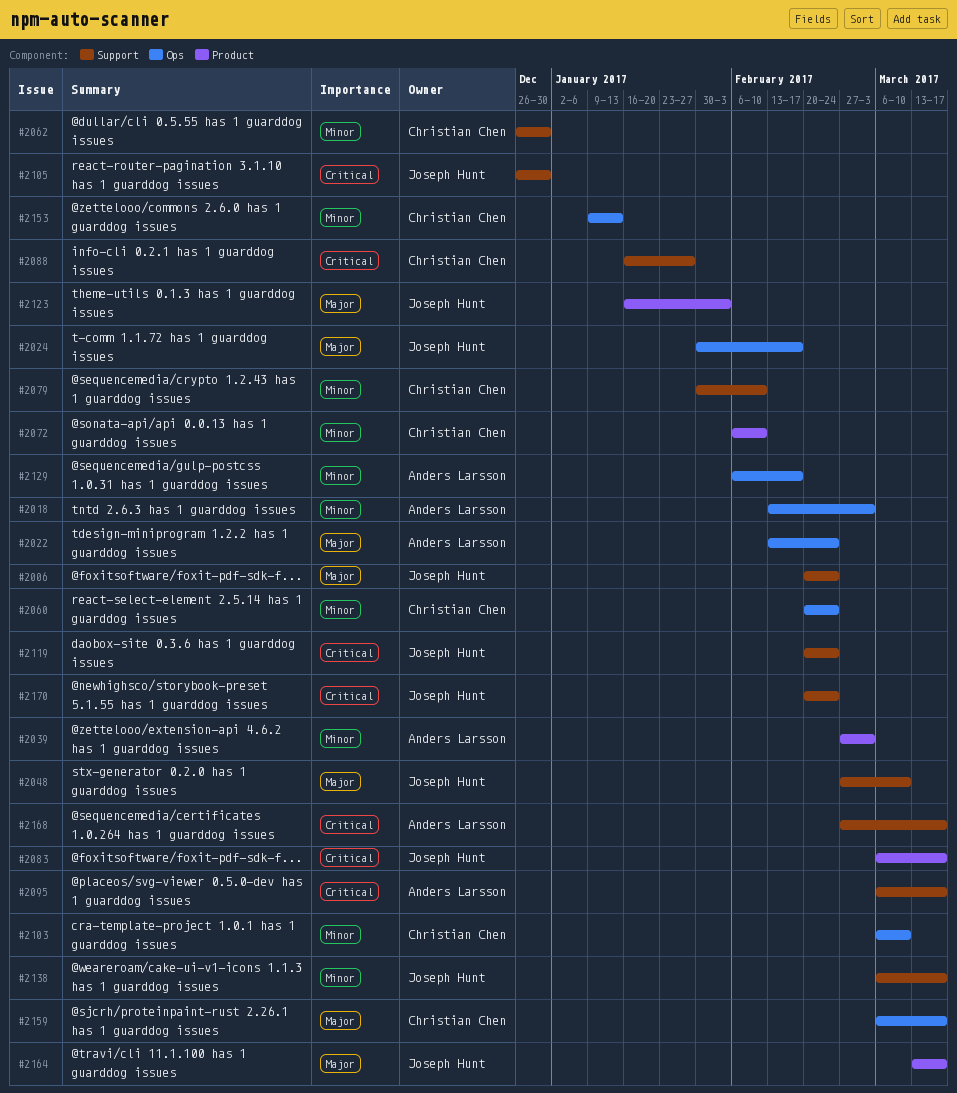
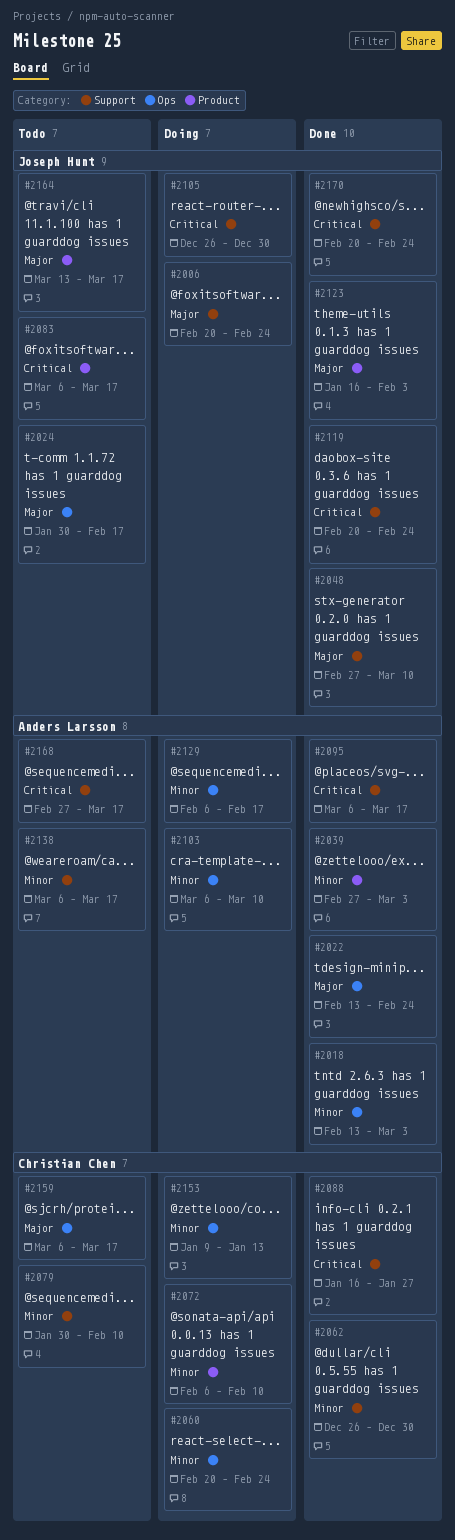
#2103, owner: Christian Chen -> Anders Larsson
#2138, owner: Joseph Hunt -> Anders Larsson

